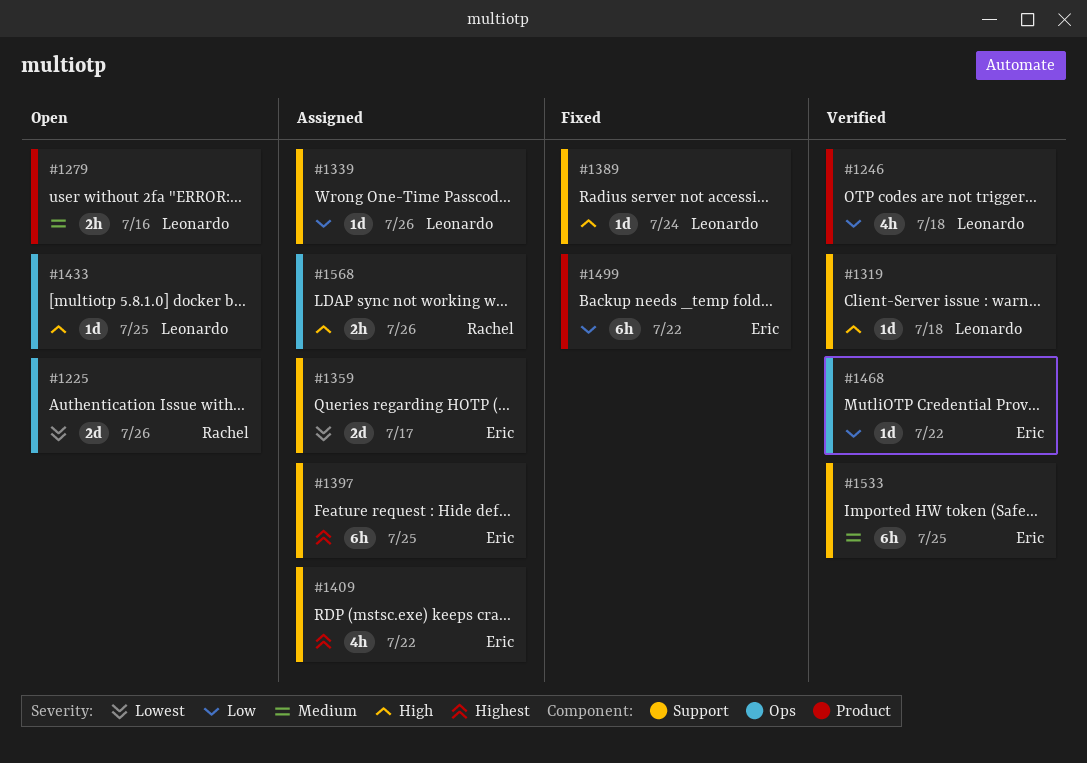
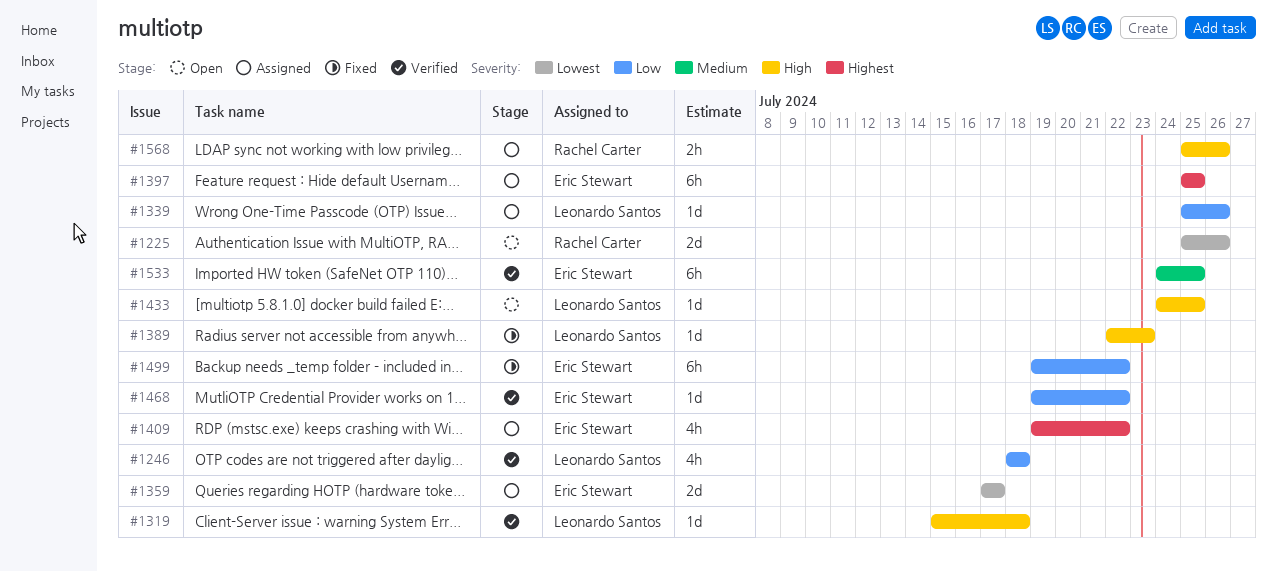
#1279: present -> none
#1389, due: Jul 24 -> Jul 23

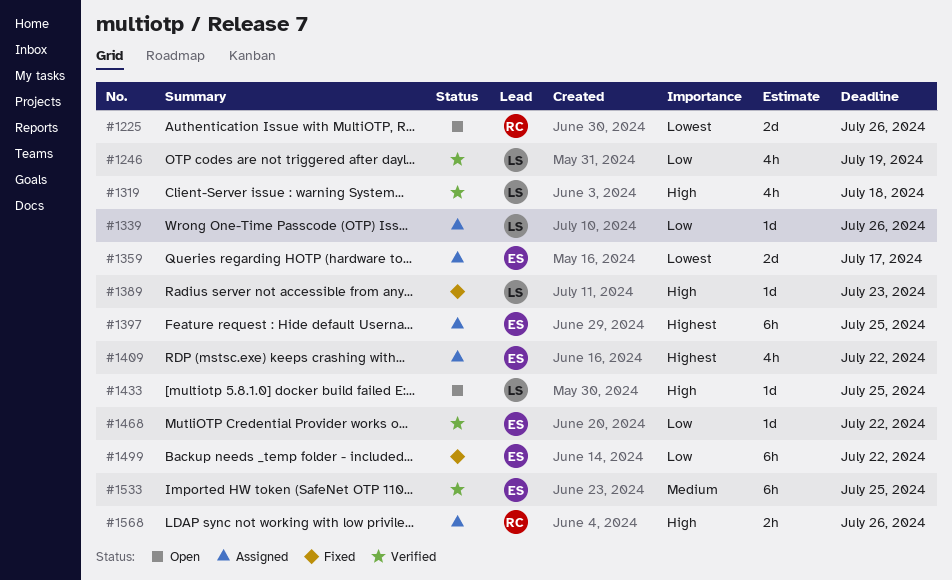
#1246, due: Jul 18 -> Jul 19
#1319, estimate: 1d -> 4h

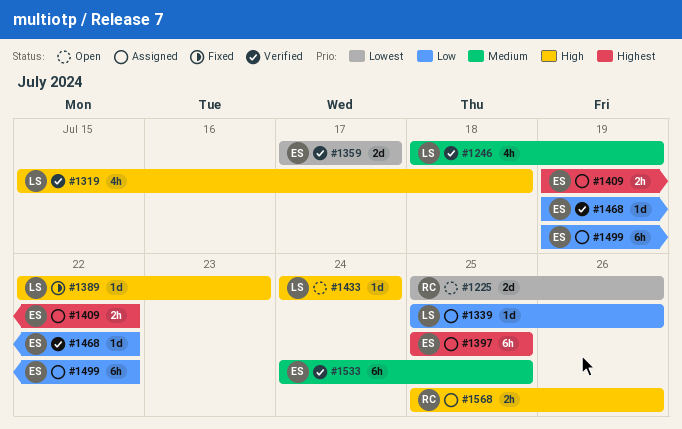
#1246, priority: Low -> Medium
#1359, status: Assigned -> Verified
#1409, estimate: 4h -> 2h
#1433, due: Jul 25 -> Jul 24
#1499, status: Fixed -> Assigned

